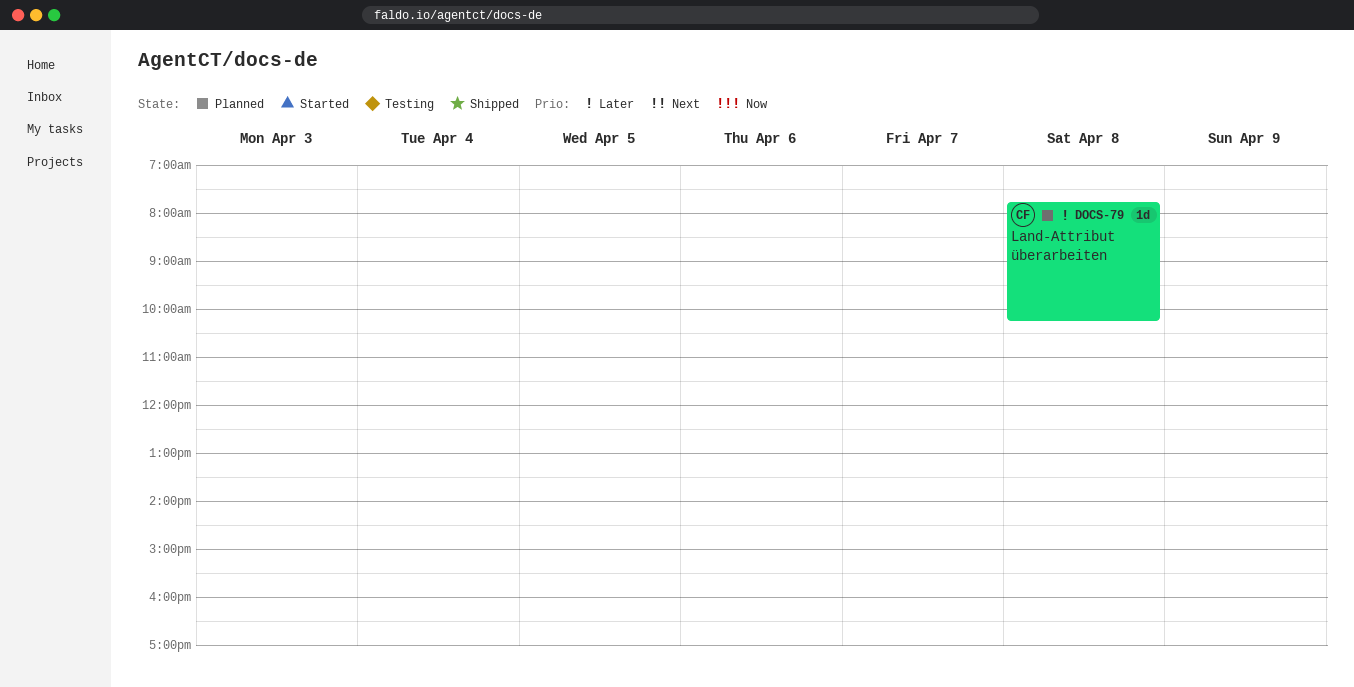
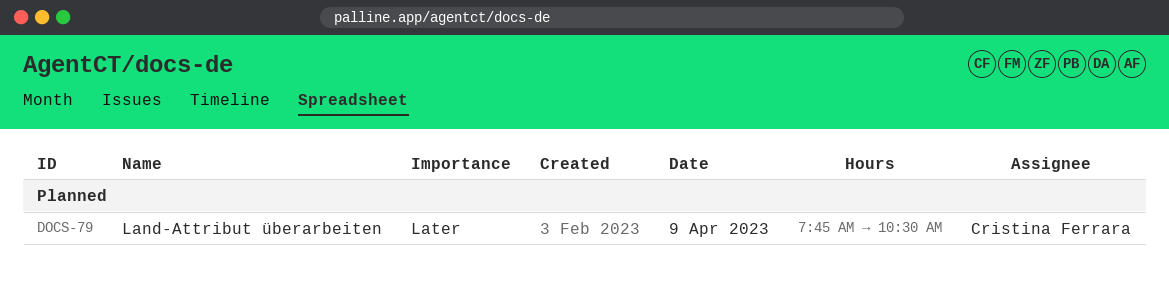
DOCS-79, day: Apr 8 -> Apr 9
DOCS-79, ends: 10:15 -> 10:30

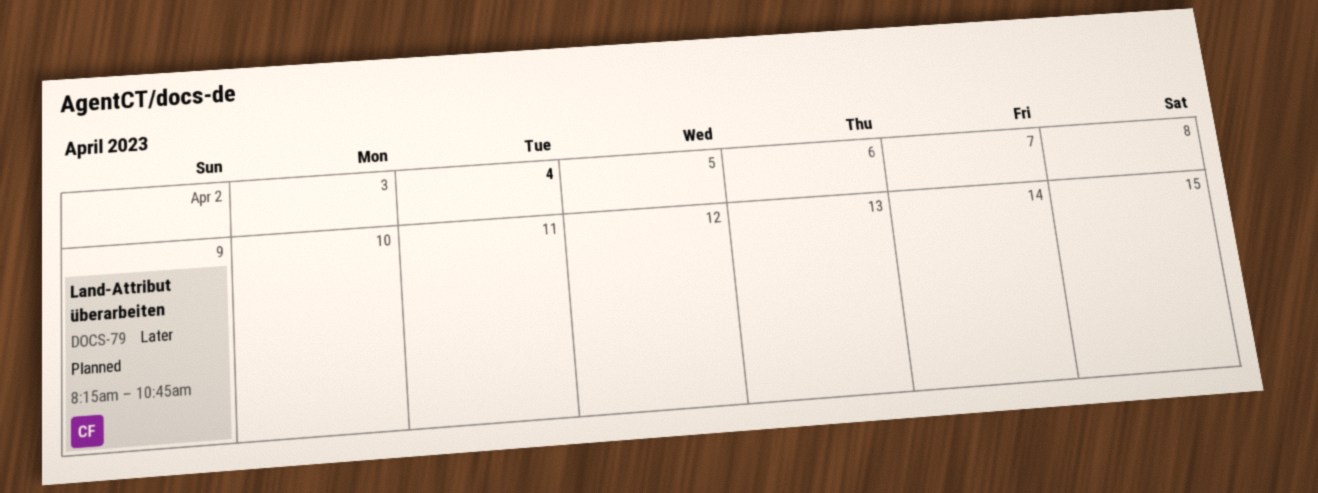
DOCS-79, begins: 07:45 -> 08:15
DOCS-79, ends: 10:30 -> 10:45

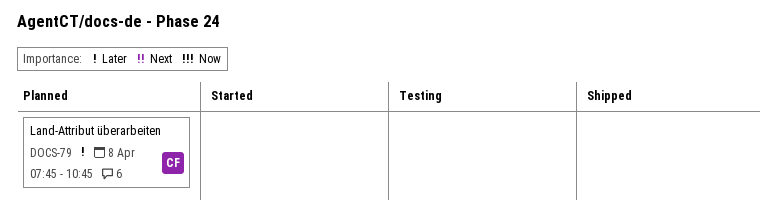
DOCS-79, day: Apr 9 -> Apr 8
DOCS-79, begins: 08:15 -> 07:45

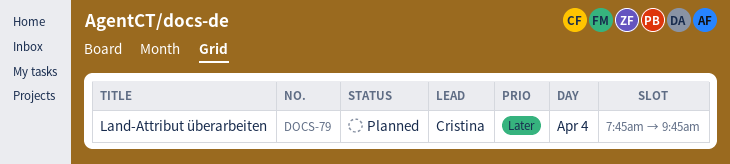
DOCS-79, day: Apr 8 -> Apr 4
DOCS-79, ends: 10:45 -> 09:45

